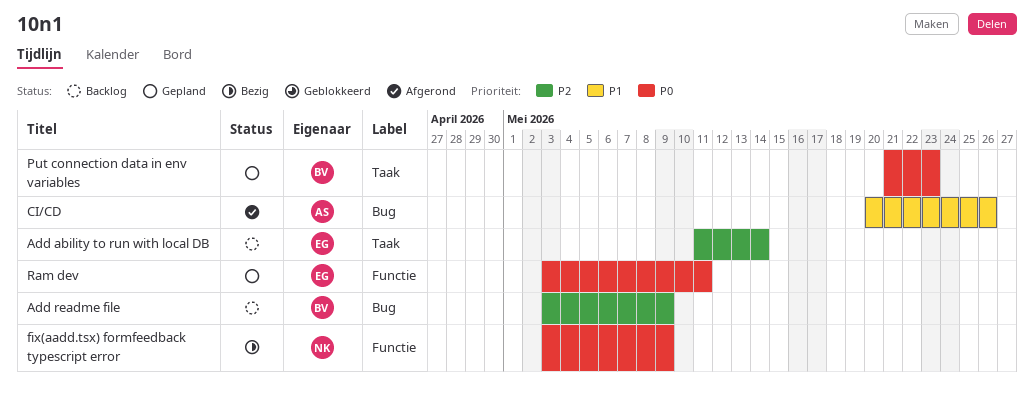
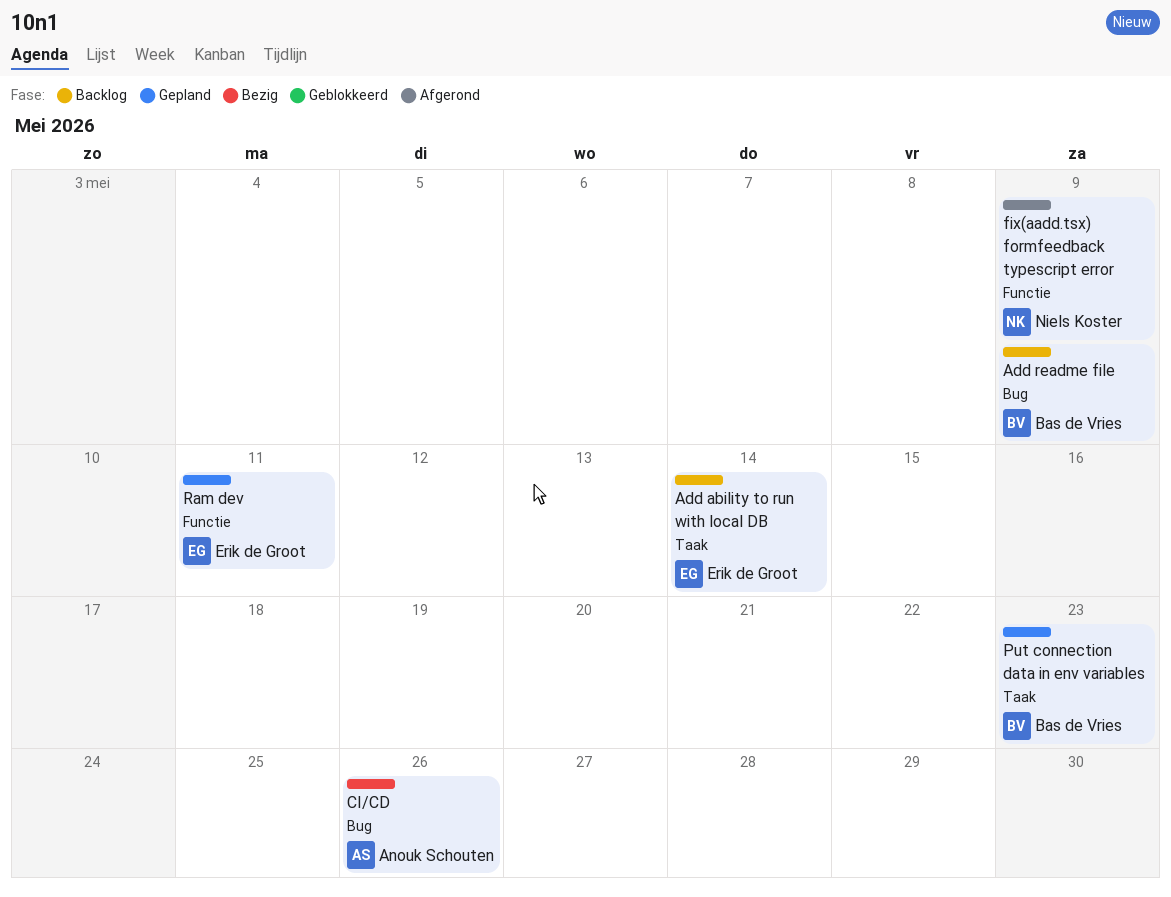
CI/CD, status: Afgerond -> Bezig
fix(aadd.tsx) formfeedback typescript error, status: Bezig -> Afgerond

